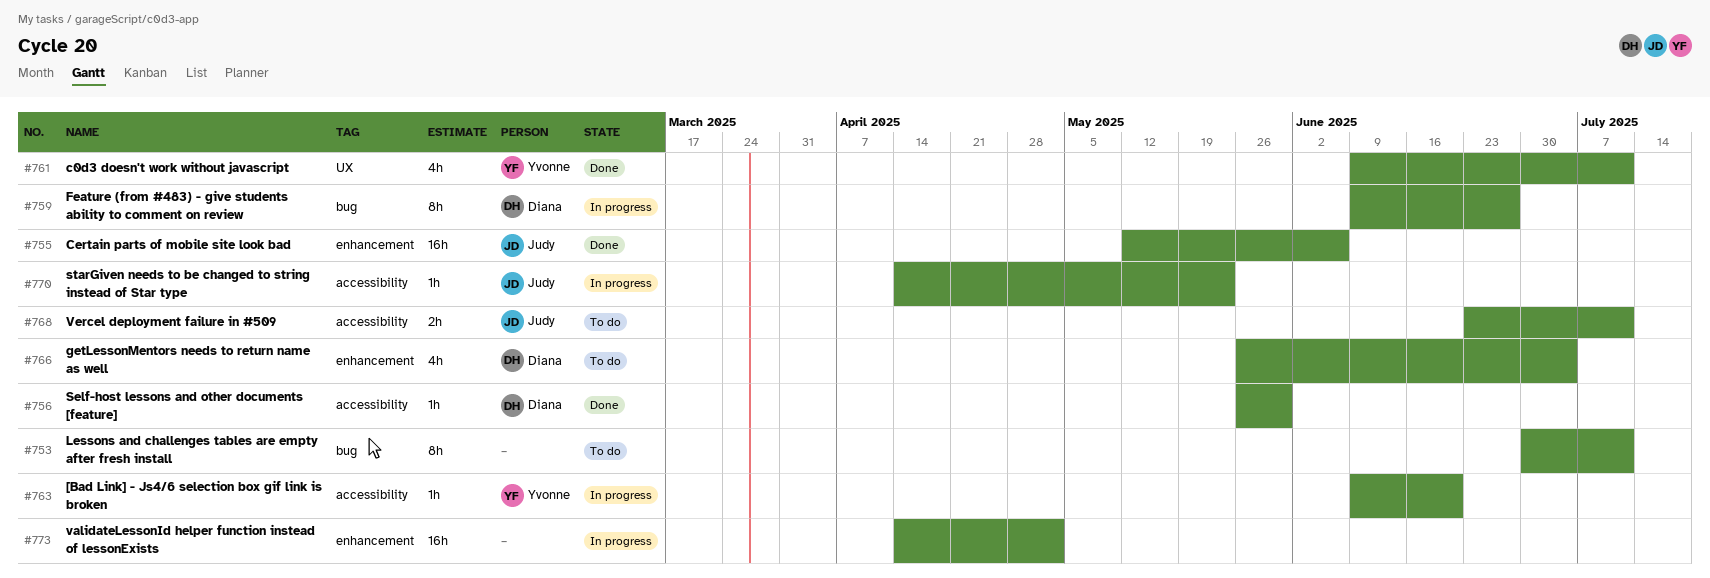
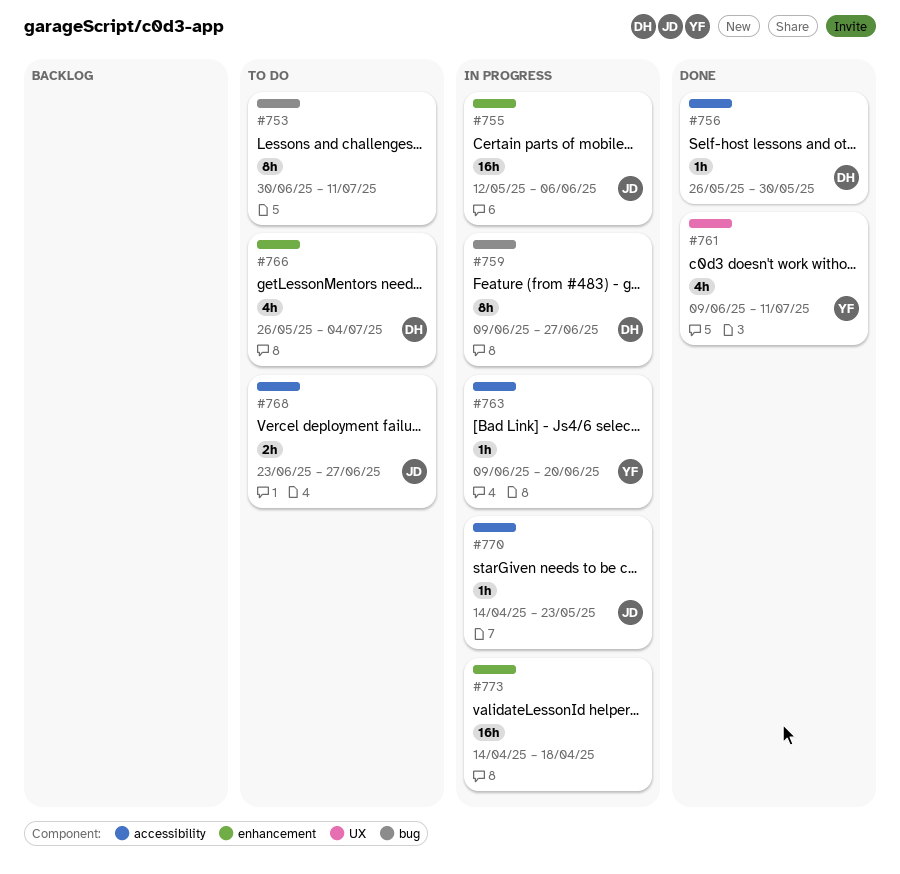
#755, status: Done -> In progress
#768, due: Jul 11 -> Jun 27
#773, due: May 2 -> Apr 18

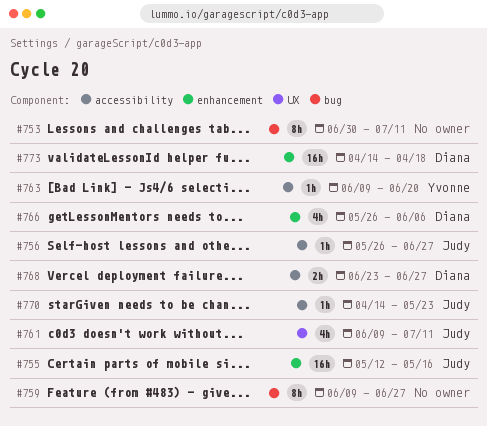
#755, due: Jun 6 -> May 16
#756, owner: Diana -> Judy
#756, due: May 30 -> Jun 27
#759, owner: Diana -> none
#761, owner: Yvonne -> Judy
#766, due: Jul 4 -> Jun 6
#768, owner: Judy -> Diana
#773, owner: none -> Diana

